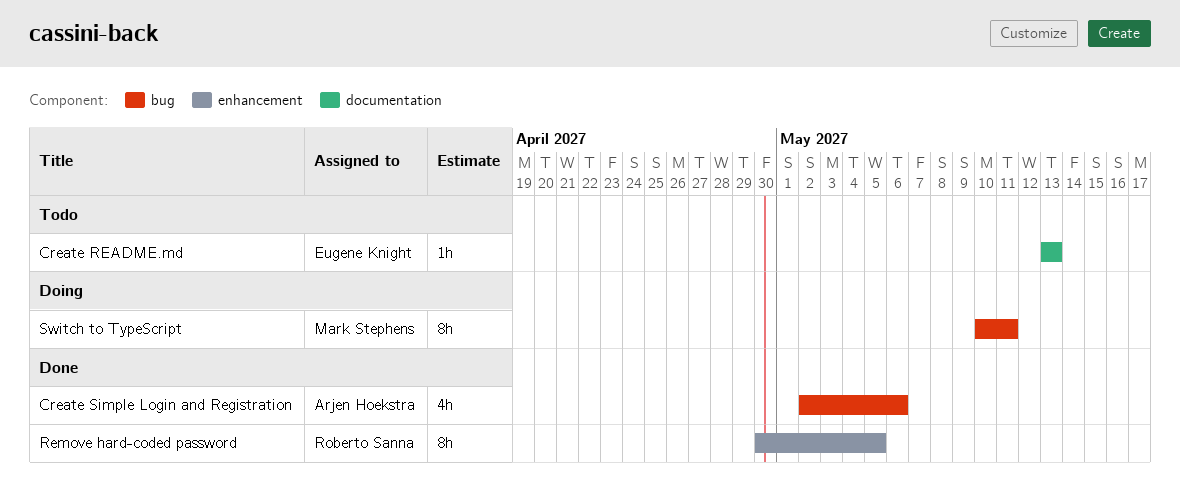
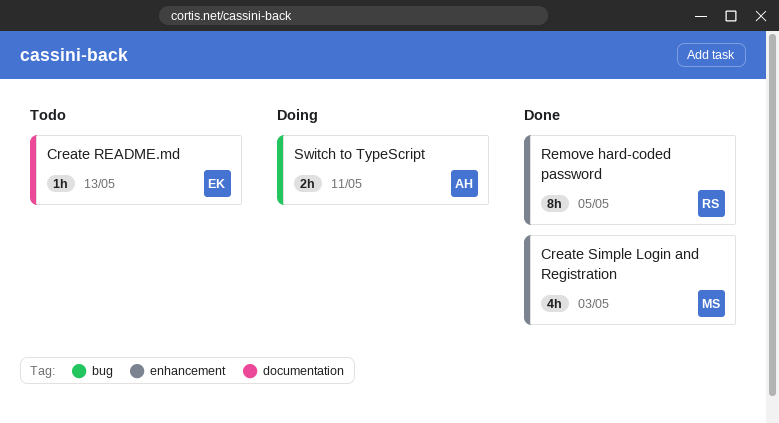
Create Simple Login and Registration, owner: Arjen Hoekstra -> Mark Stephens
Create Simple Login and Registration, label: bug -> enhancement
Create Simple Login and Registration, due: May 6 -> May 3
Switch to TypeScript, owner: Mark Stephens -> Arjen Hoekstra
Switch to TypeScript, estimate: 8h -> 2h

